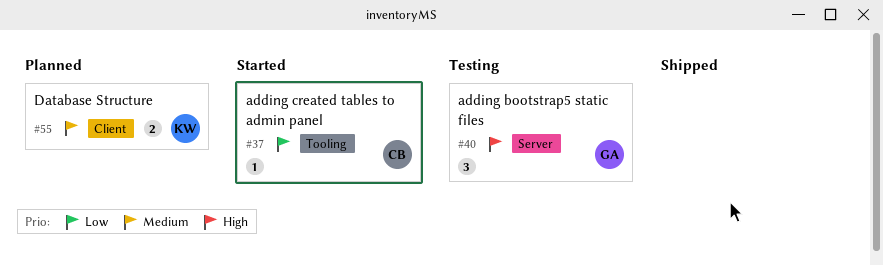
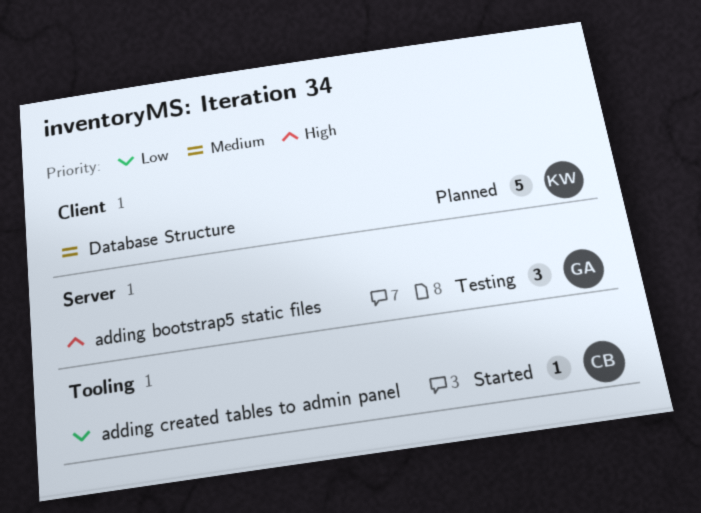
Database Structure, estimate: 2 -> 5

